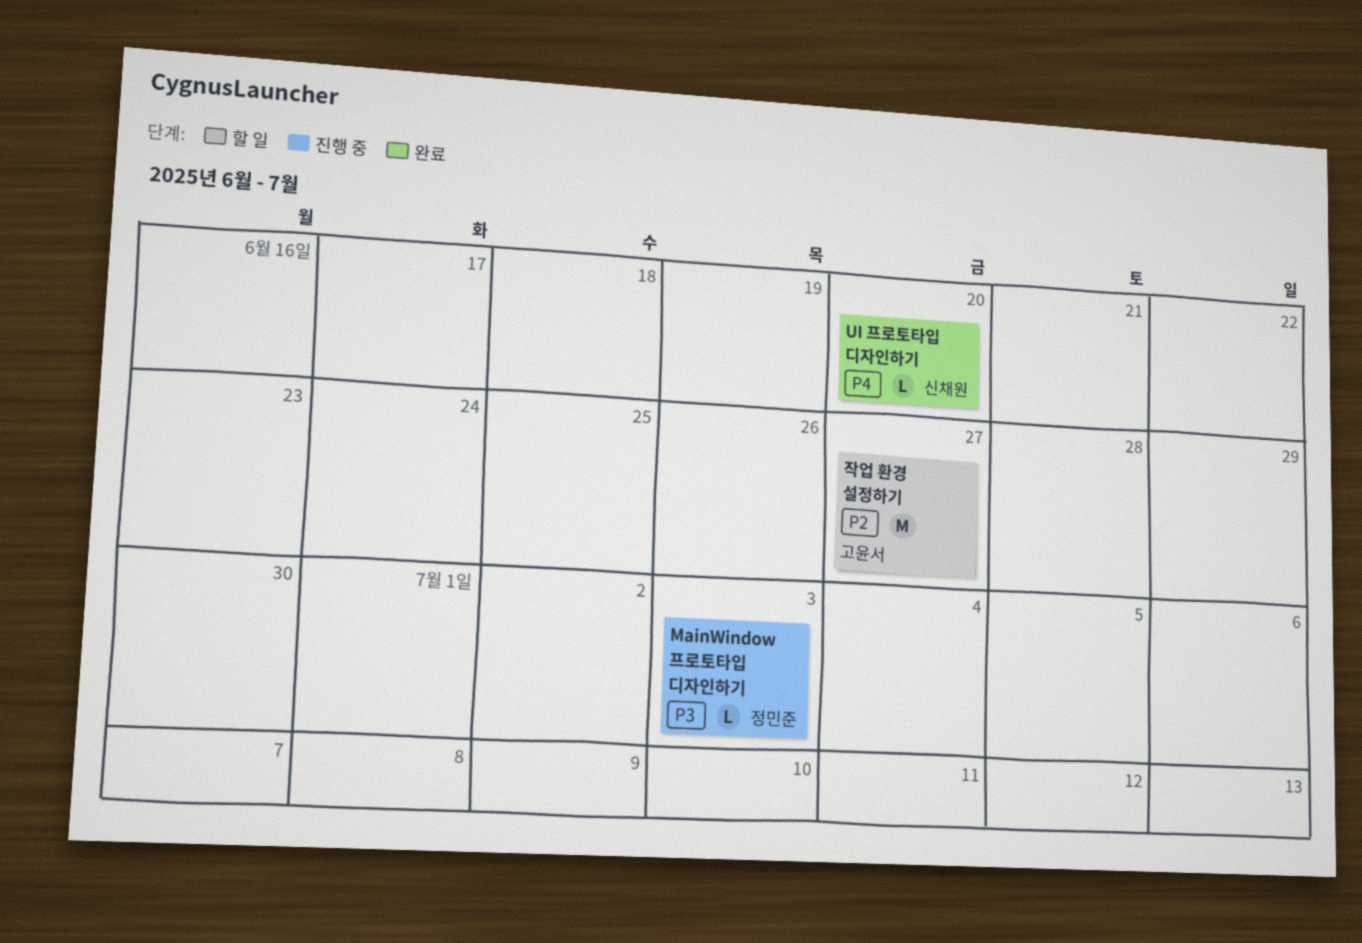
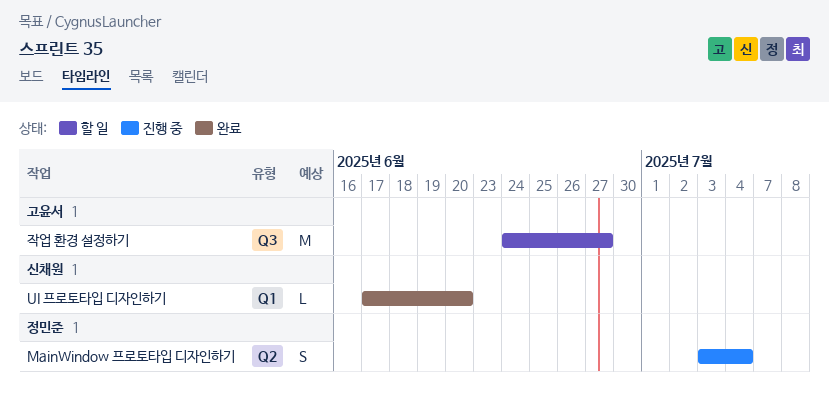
MainWindow 프로토타입 디자인하기, estimate: L -> S
MainWindow 프로토타입 디자인하기, due: Jul 3 -> Jul 4

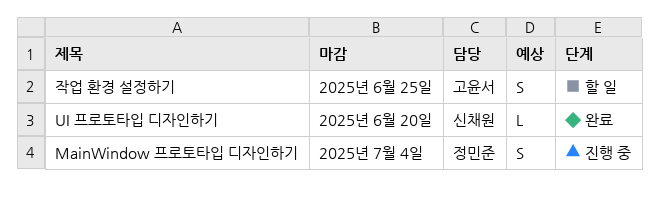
작업 환경 설정하기, estimate: M -> S
작업 환경 설정하기, due: Jun 27 -> Jun 25

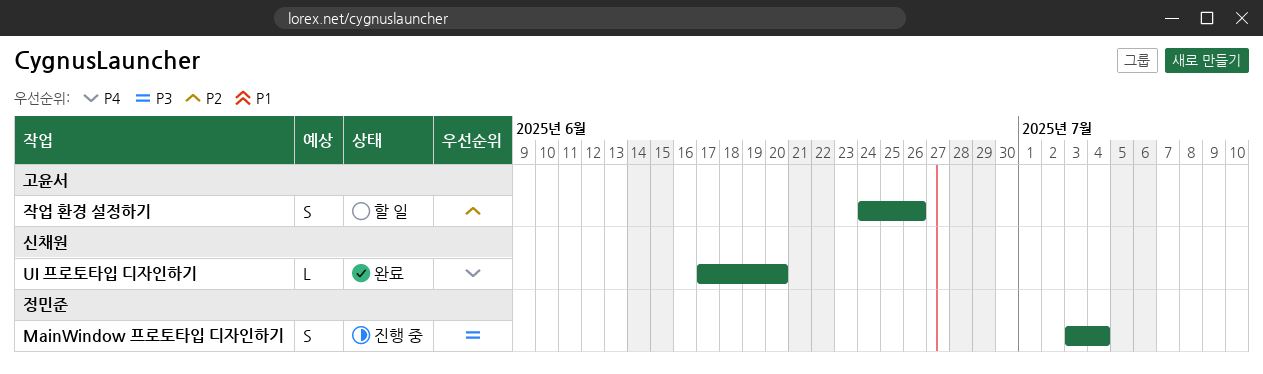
작업 환경 설정하기, due: Jun 25 -> Jun 26

